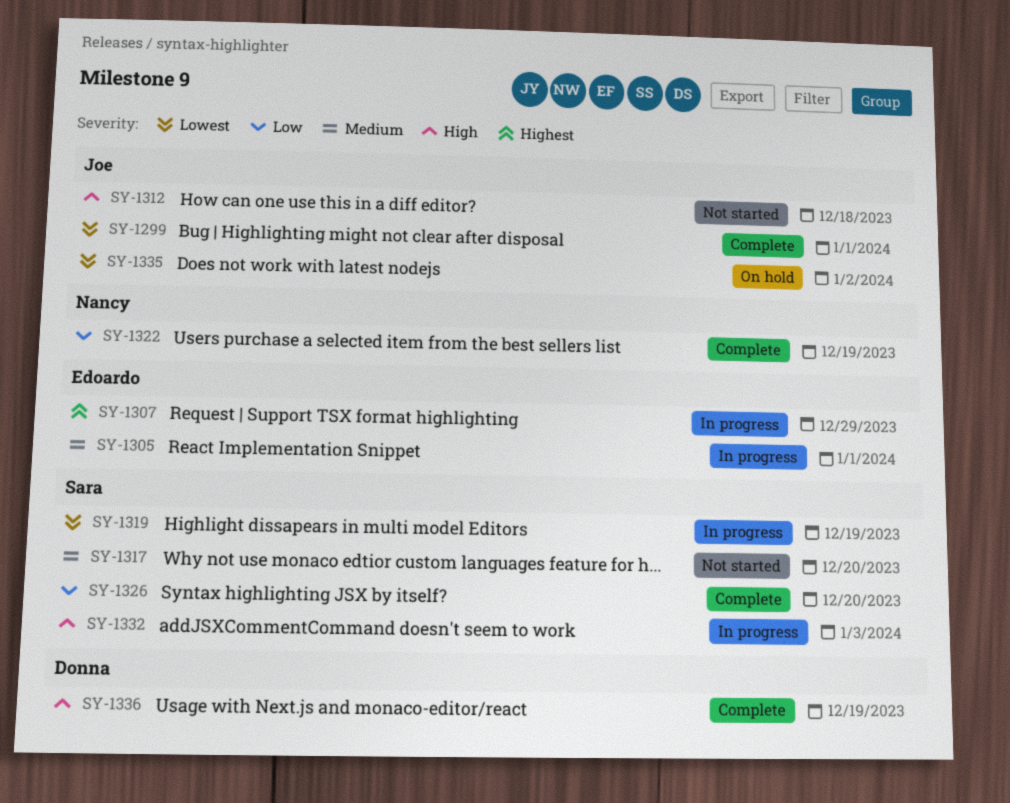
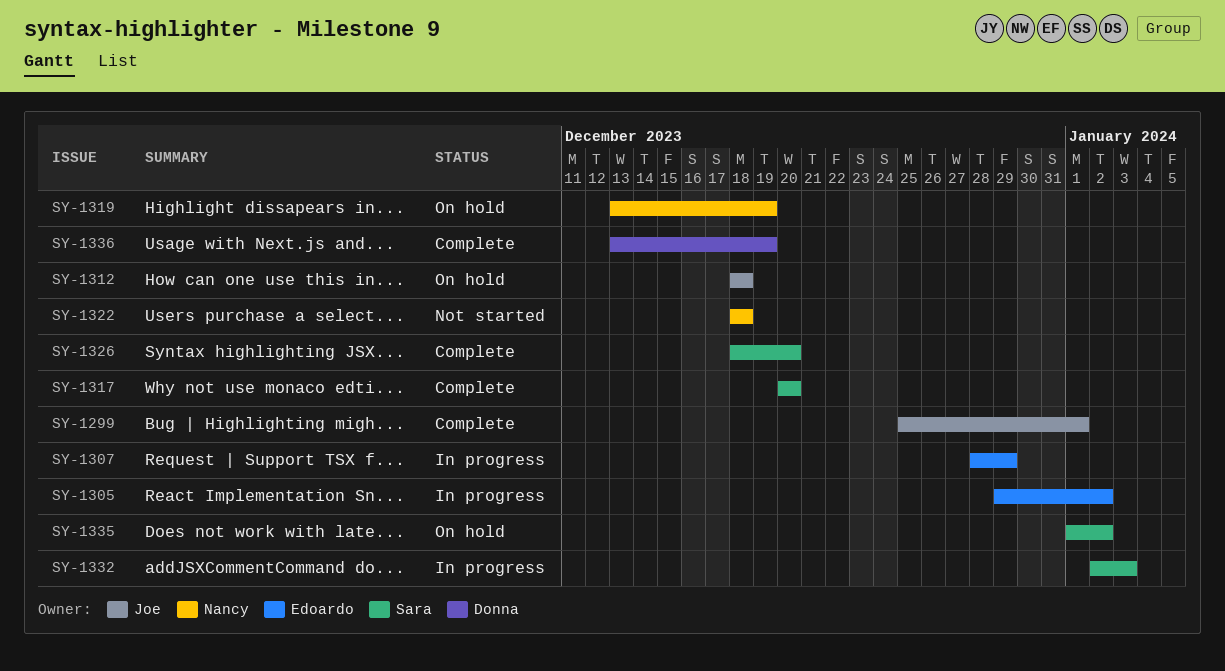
SY-1305, due: Jan 1 -> Jan 2
SY-1312, status: Not started -> On hold
SY-1317, status: Not started -> Complete
SY-1319, status: In progress -> On hold
SY-1319, owner: Sara -> Nancy
SY-1322, status: Complete -> Not started
SY-1322, due: Dec 19 -> Dec 18
SY-1335, owner: Joe -> Sara

